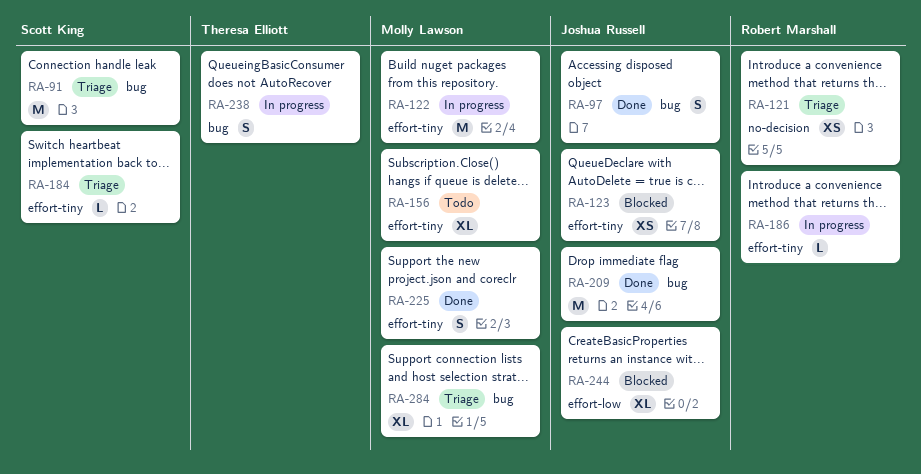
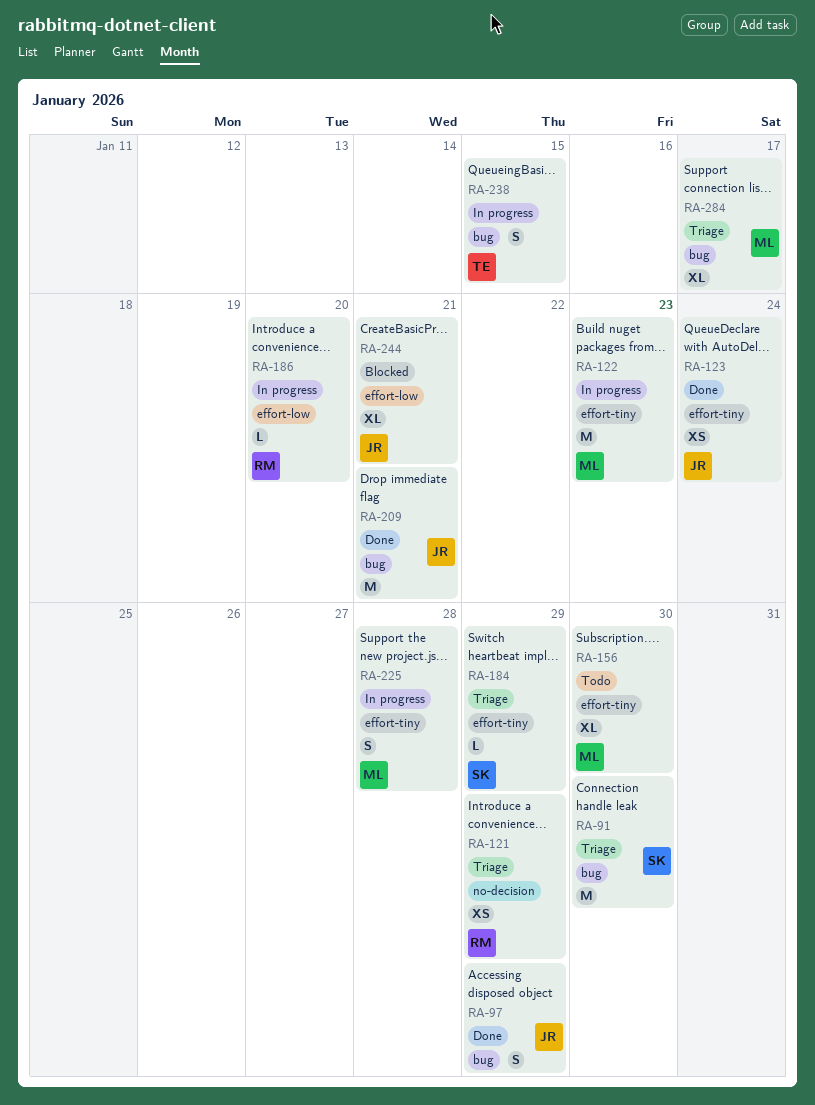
RA-123, status: Blocked -> Done
RA-186, label: effort-tiny -> effort-low
RA-225, status: Done -> In progress

